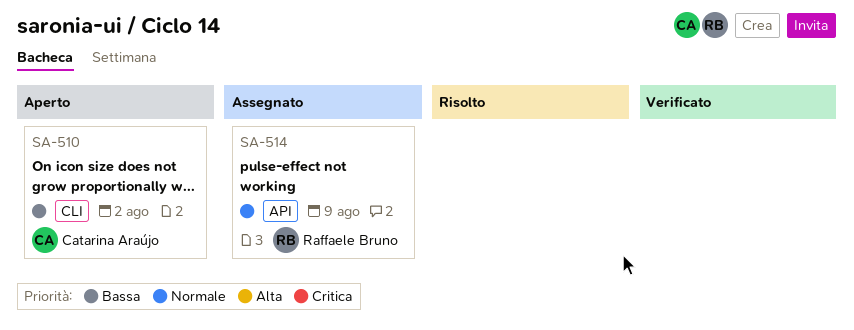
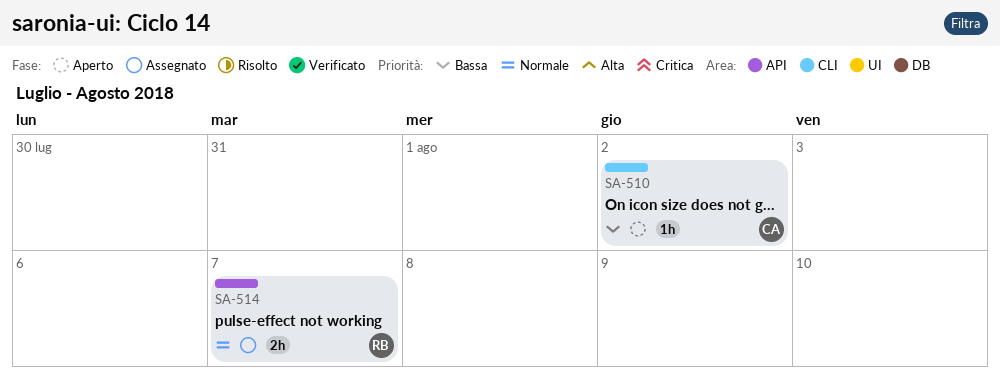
SA-514, due: Aug 9 -> Aug 7

